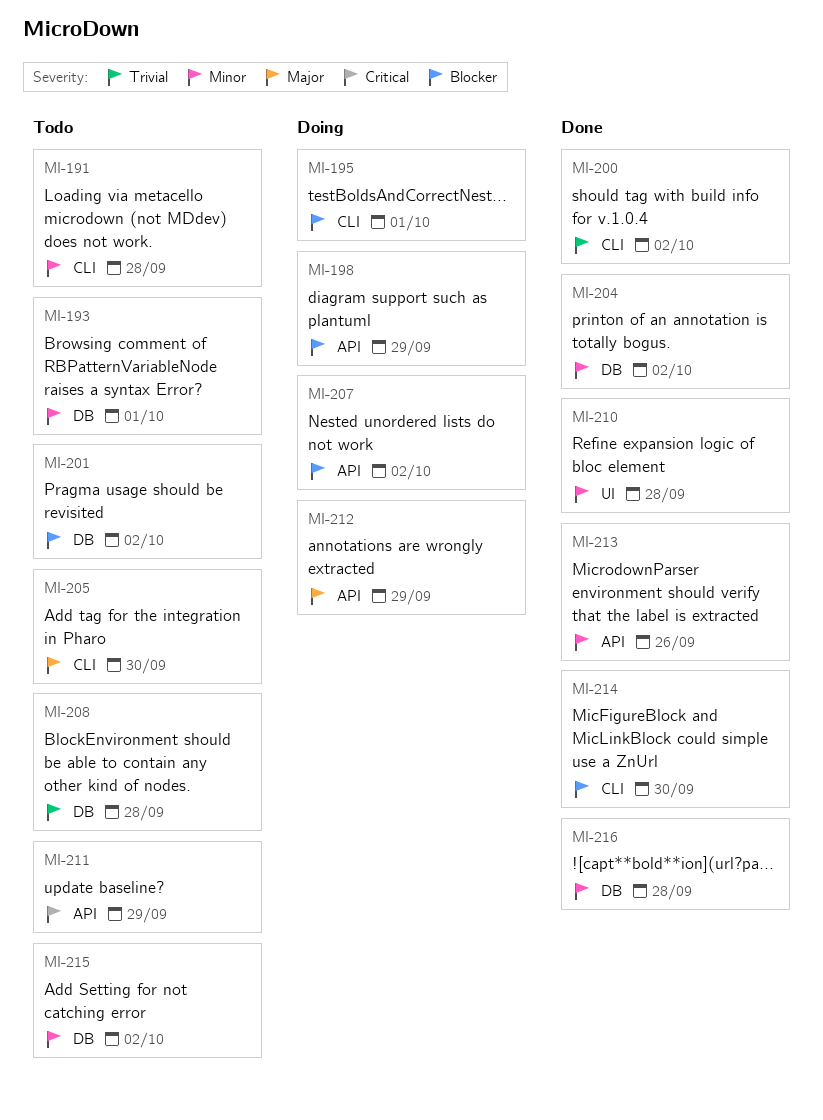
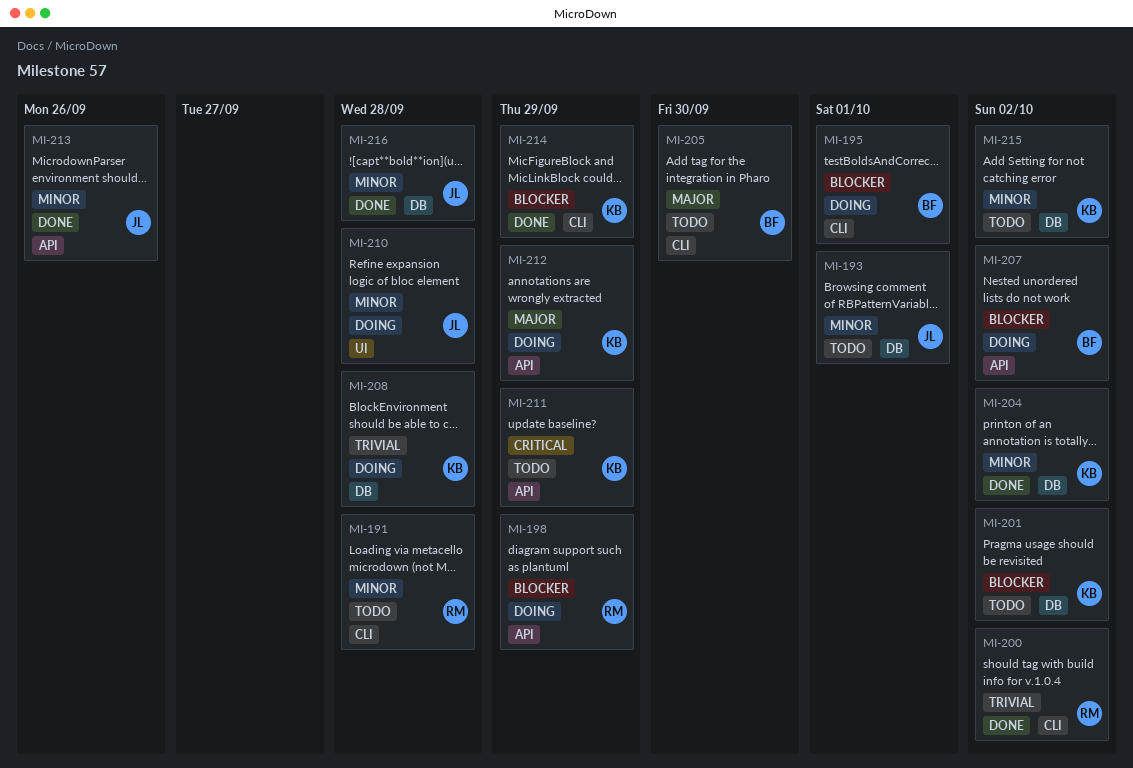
MI-208, status: Todo -> Doing
MI-210, status: Done -> Doing
MI-214, due: Sep 30 -> Sep 29

